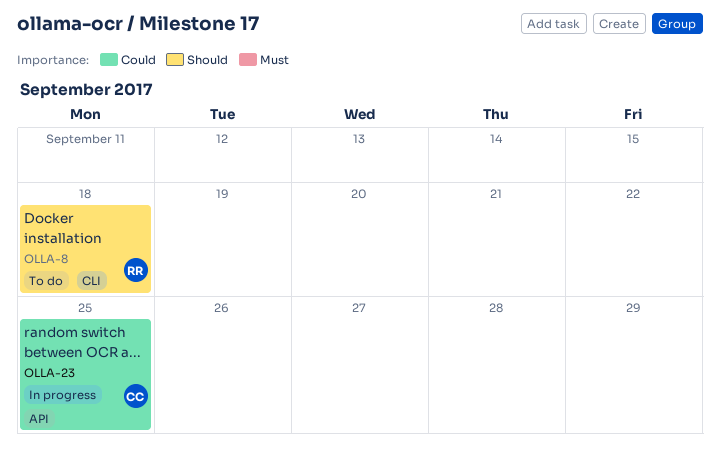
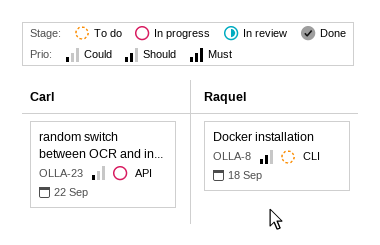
OLLA-23, due: Sep 25 -> Sep 22

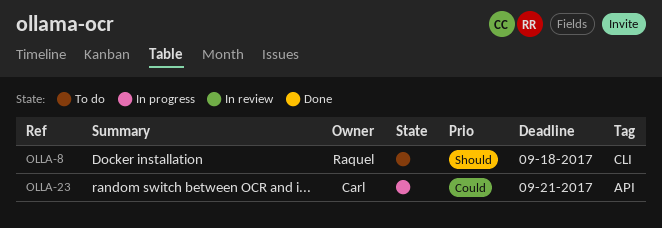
OLLA-23, due: Sep 22 -> Sep 21

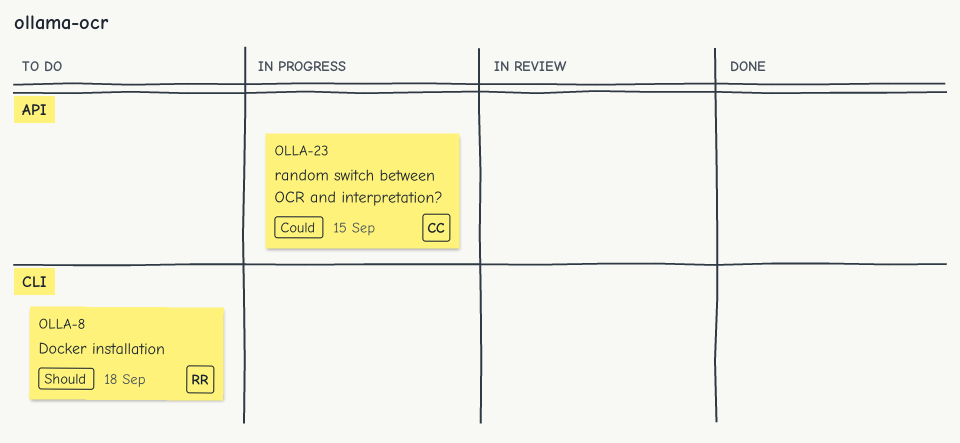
OLLA-23, due: Sep 21 -> Sep 15

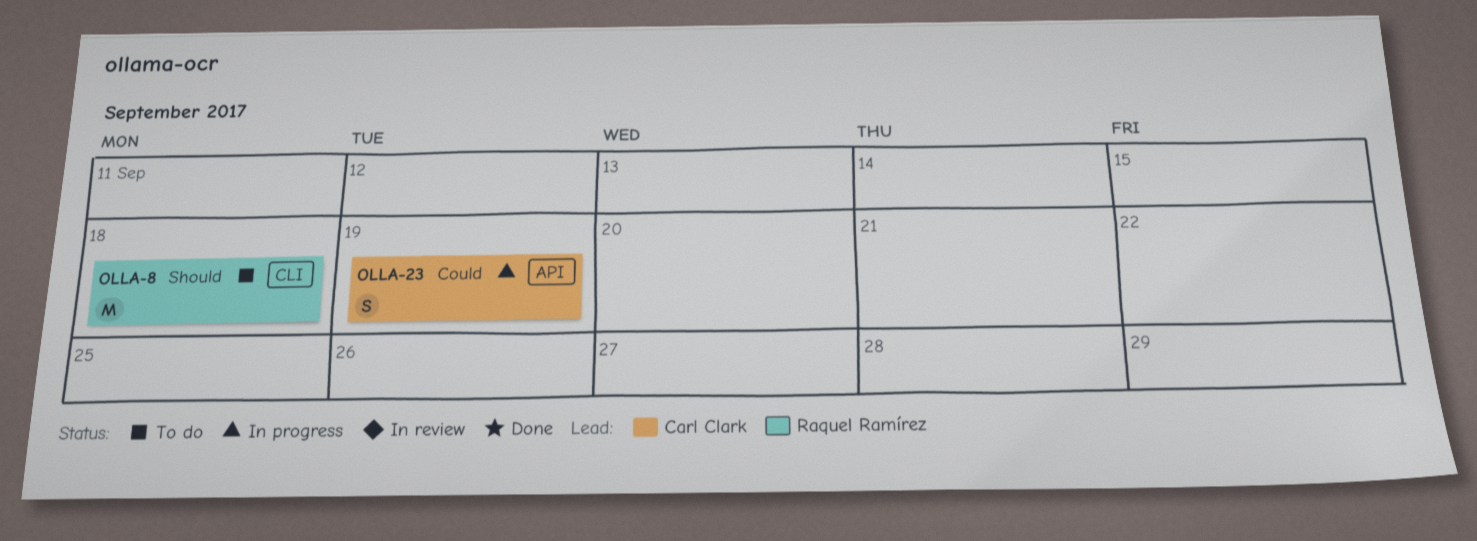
OLLA-23, due: Sep 15 -> Sep 19

